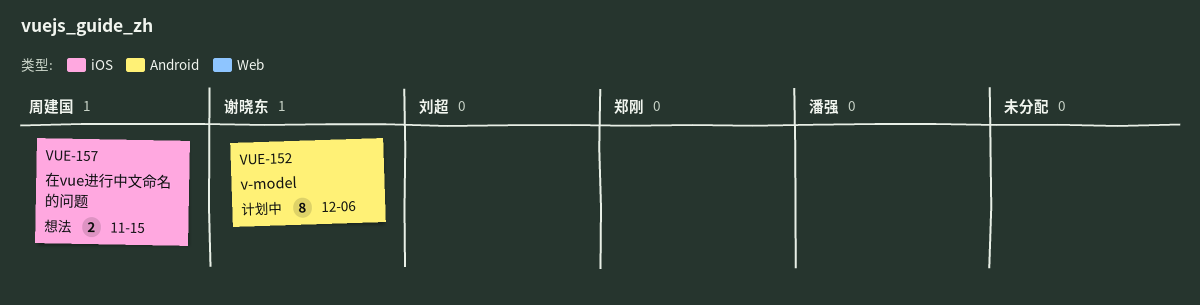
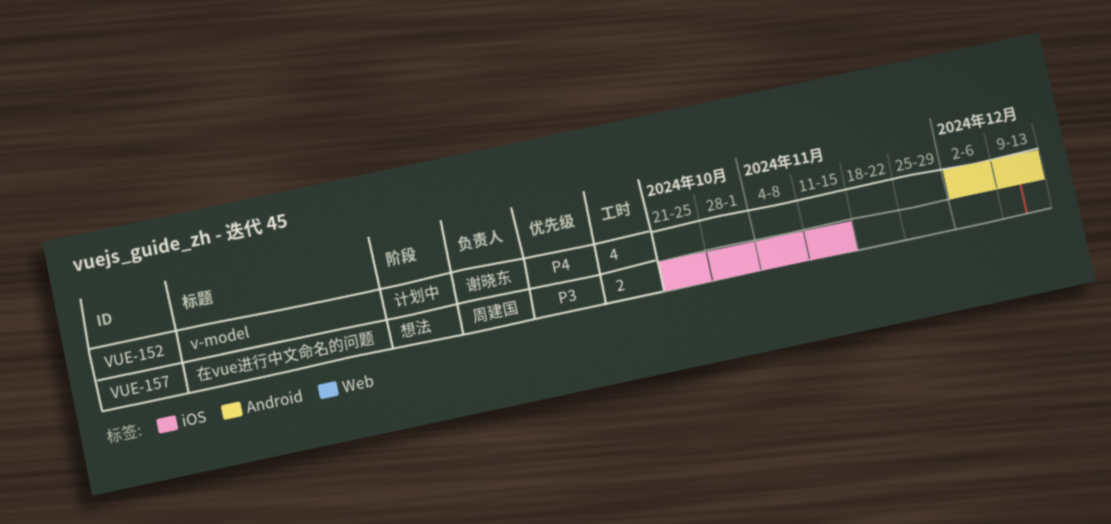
VUE-152, estimate: 8 -> 4
VUE-152, due: Dec 6 -> Dec 13

